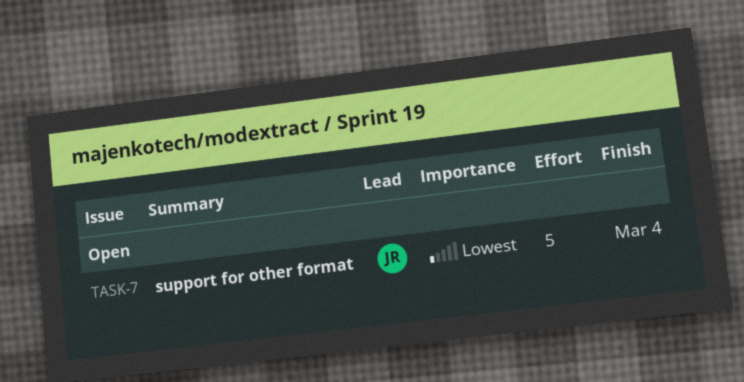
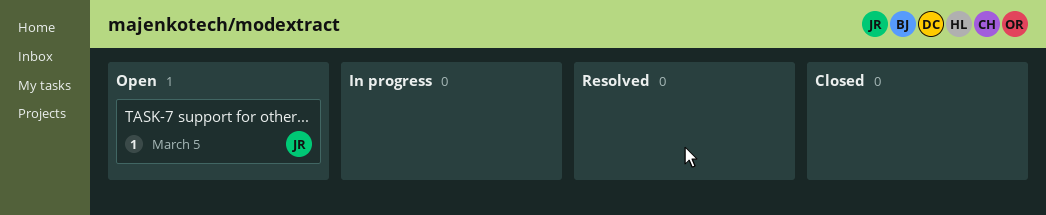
TASK-7, estimate: 5 -> 1
TASK-7, due: Mar 4 -> Mar 5

